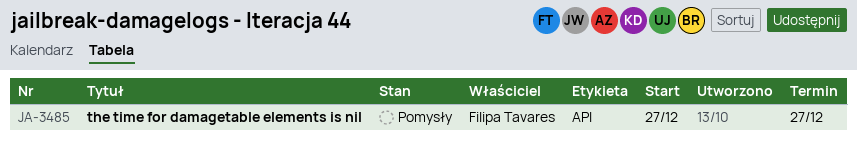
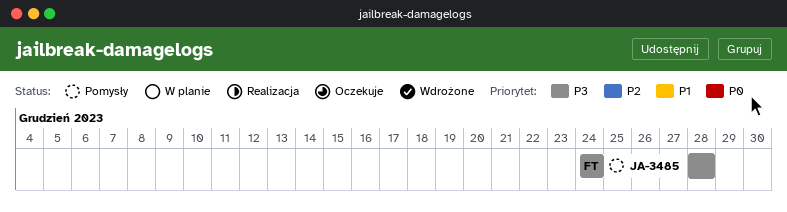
JA-3485, start: Dec 27 -> Dec 28
JA-3485, due: Dec 27 -> Dec 28

